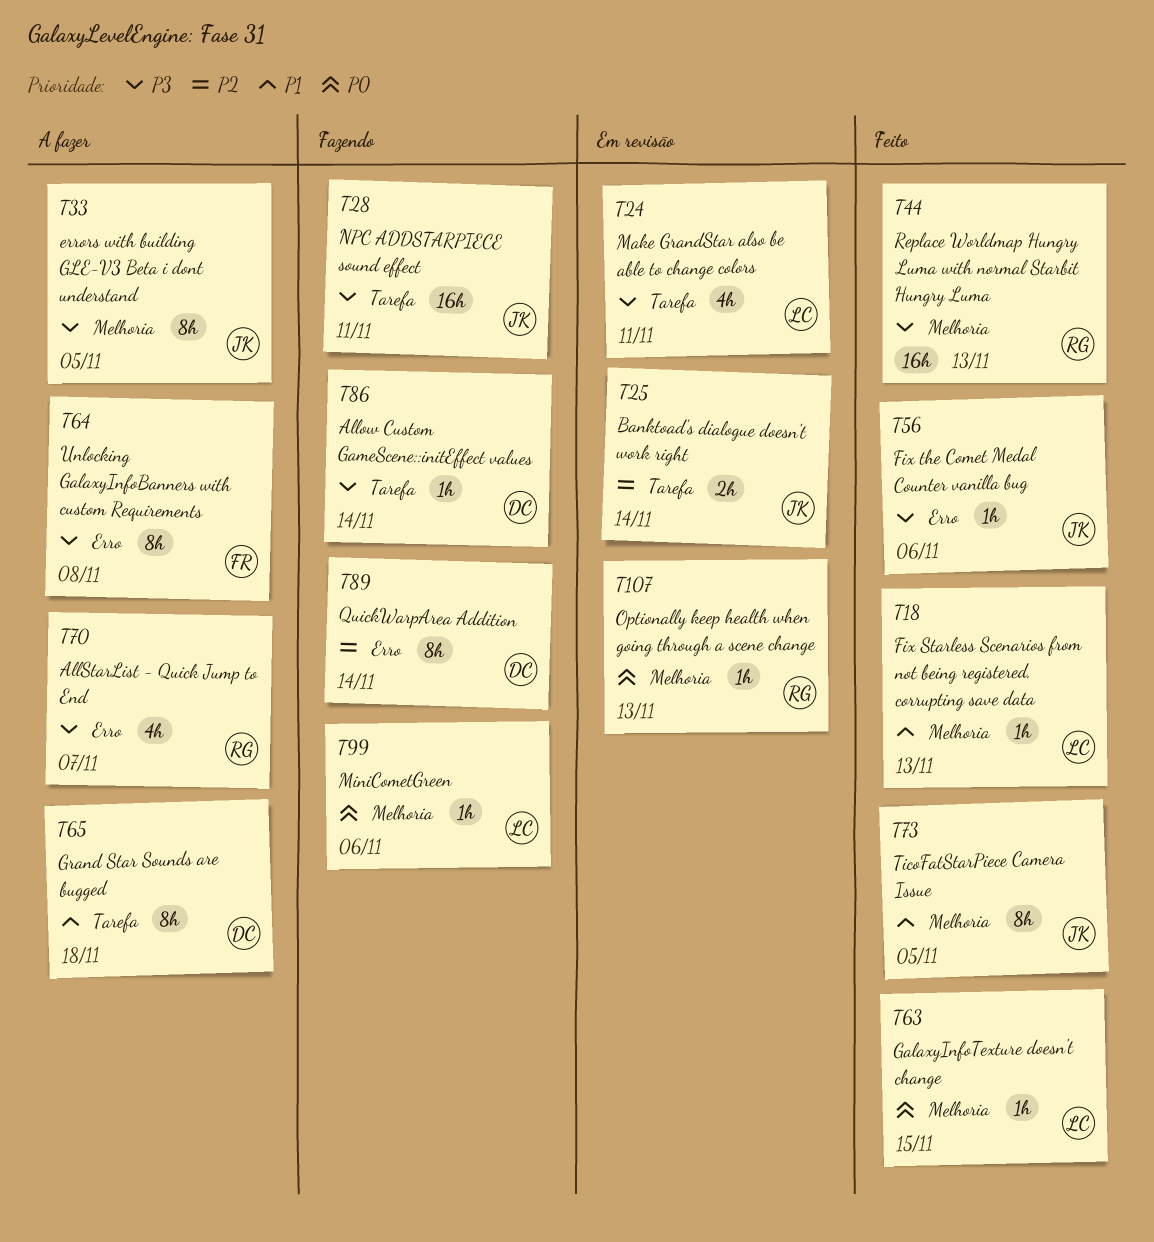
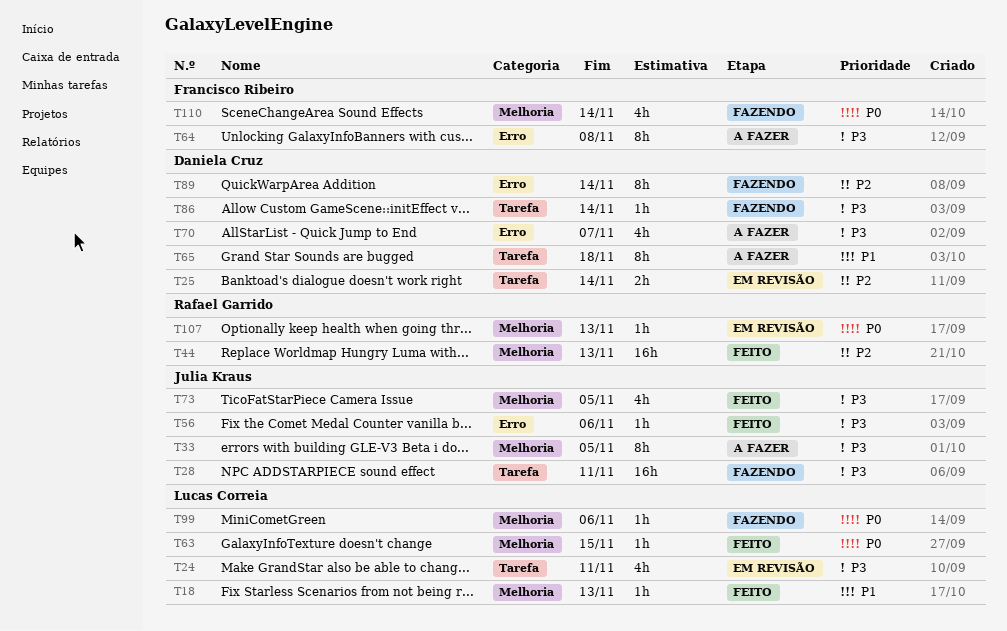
T25, owner: Julia Kraus -> Daniela Cruz
T44, priority: P3 -> P2
T70, owner: Rafael Garrido -> Daniela Cruz
T73, priority: P1 -> P3
T73, estimate: 8h -> 4h
T110: none -> present

